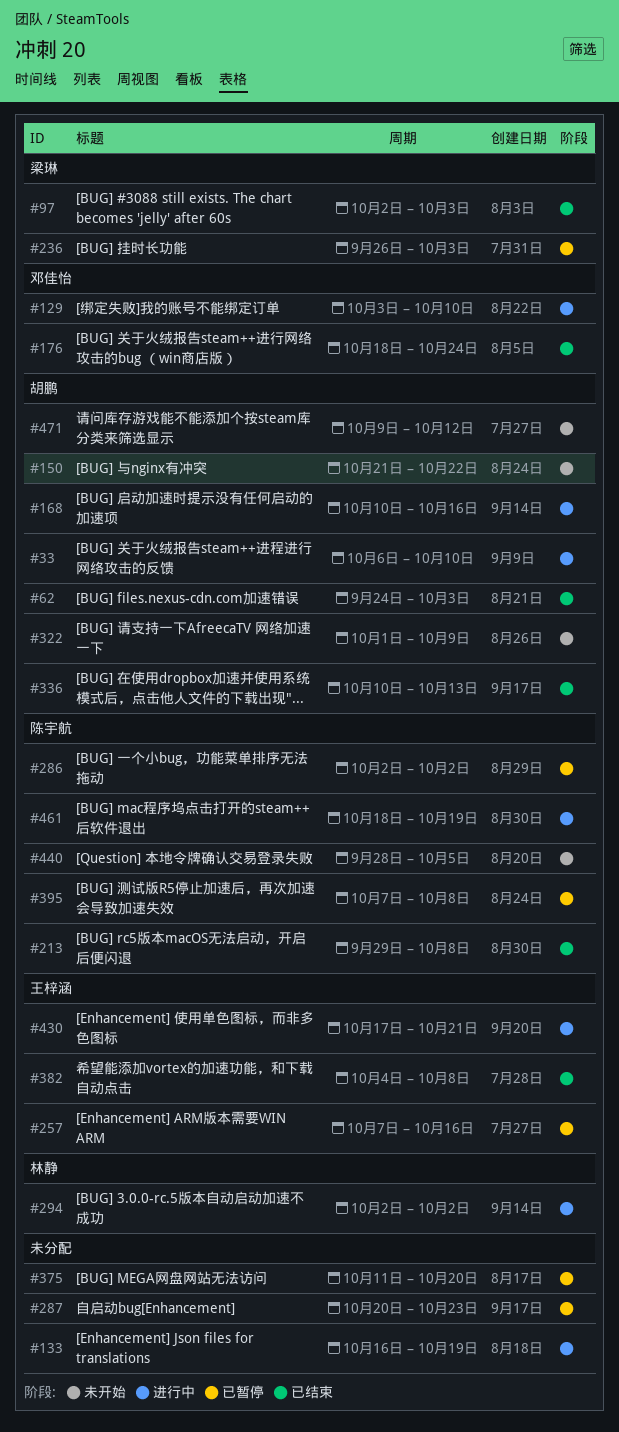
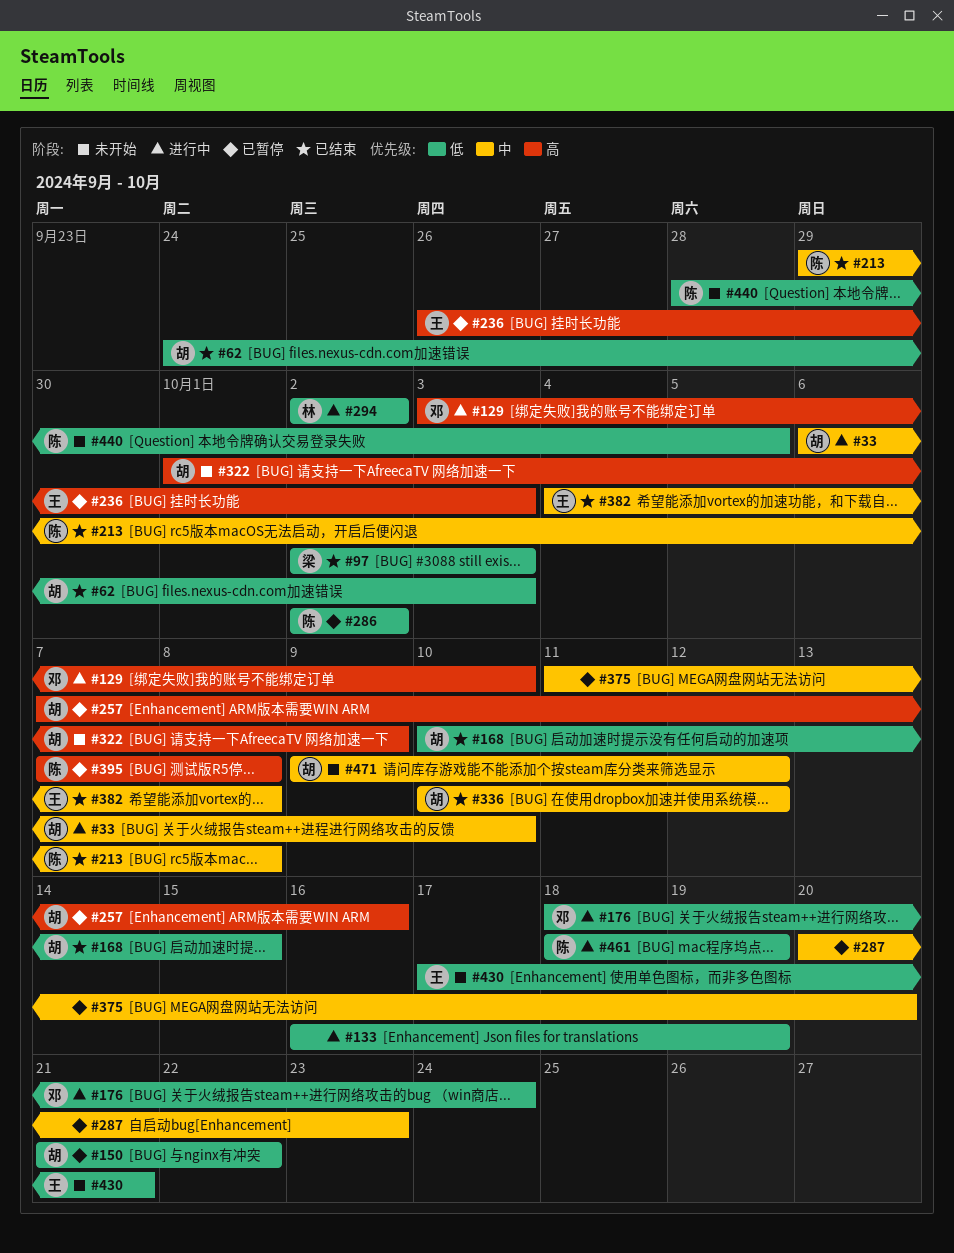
#150, status: 未开始 -> 已暂停
#168, status: 进行中 -> 已结束
#168, due: Oct 16 -> Oct 15
#176, status: 已结束 -> 进行中
#236, owner: 梁琳 -> 王梓涵
#257, owner: 王梓涵 -> 胡鹏
#336, due: Oct 13 -> Oct 12
#430, status: 进行中 -> 未开始

